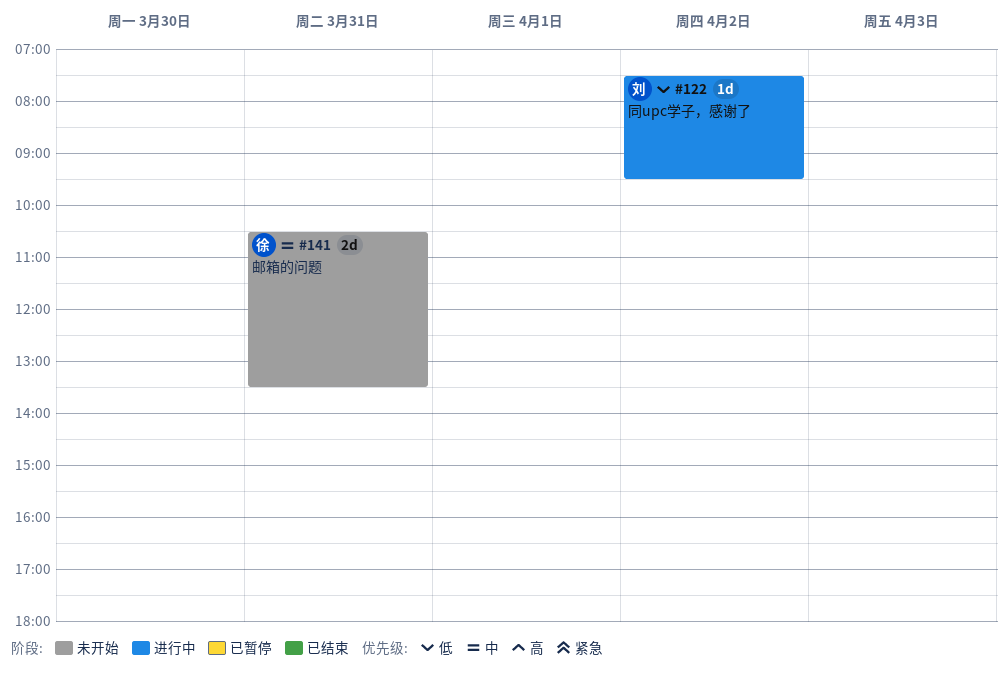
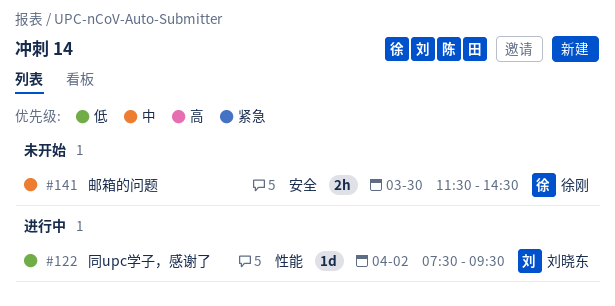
#141, estimate: 2d -> 2h
#141, day: Mar 31 -> Mar 30
#141, begins: 10:30 -> 11:30
#141, ends: 13:30 -> 14:30

